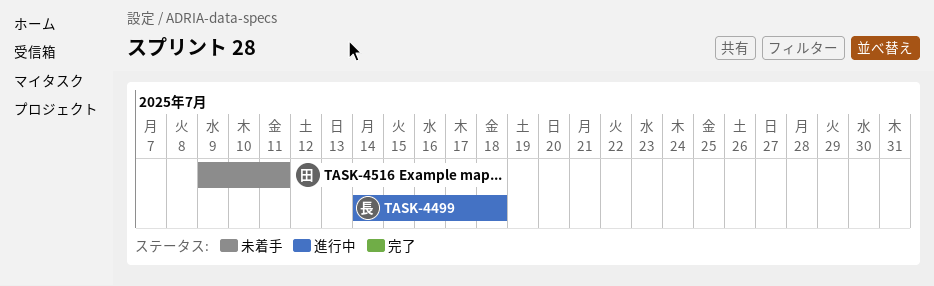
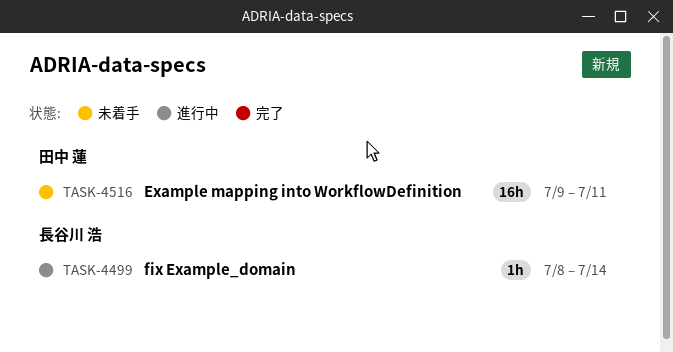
TASK-4499, start: Jul 14 -> Jul 8
TASK-4499, due: Jul 18 -> Jul 14

